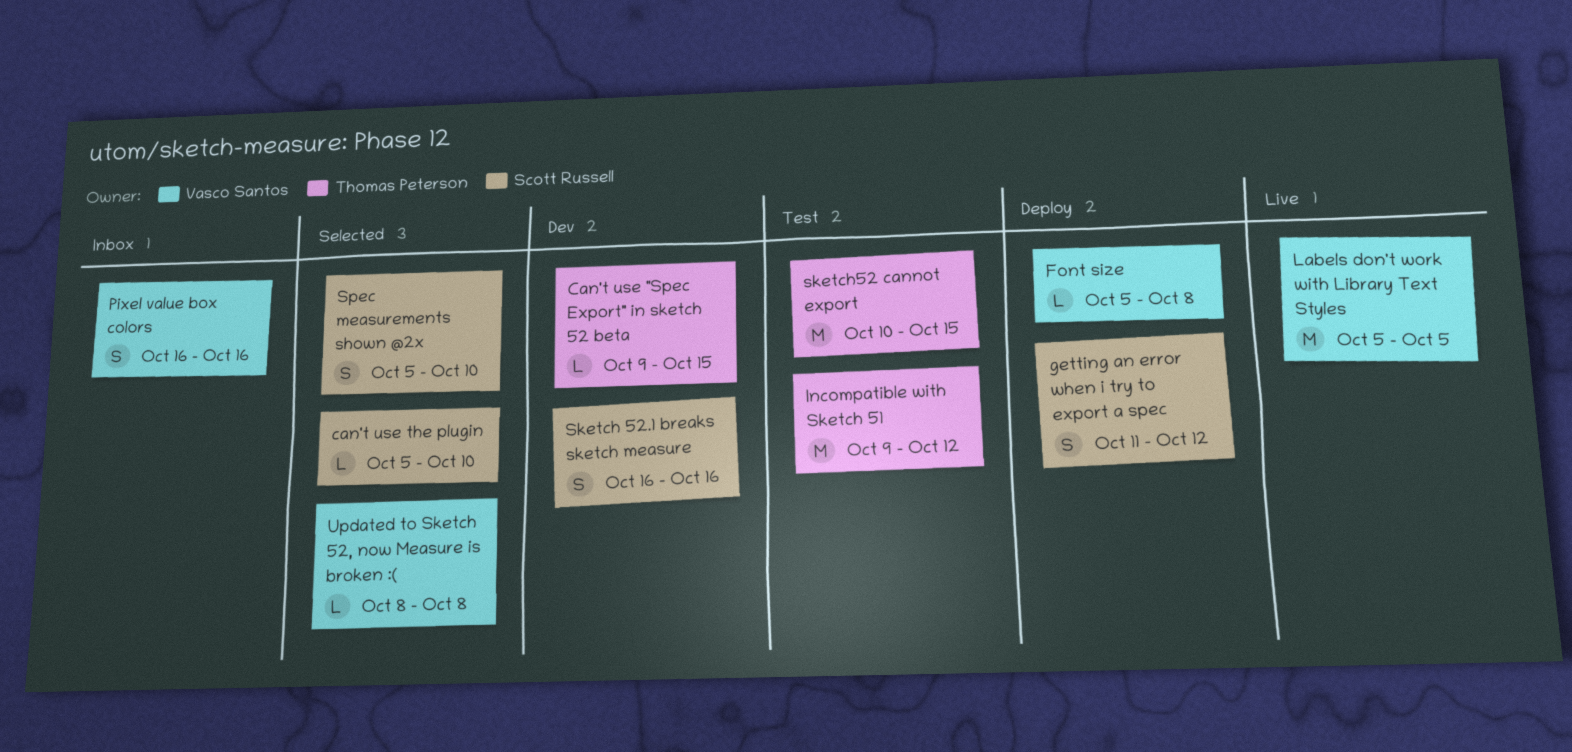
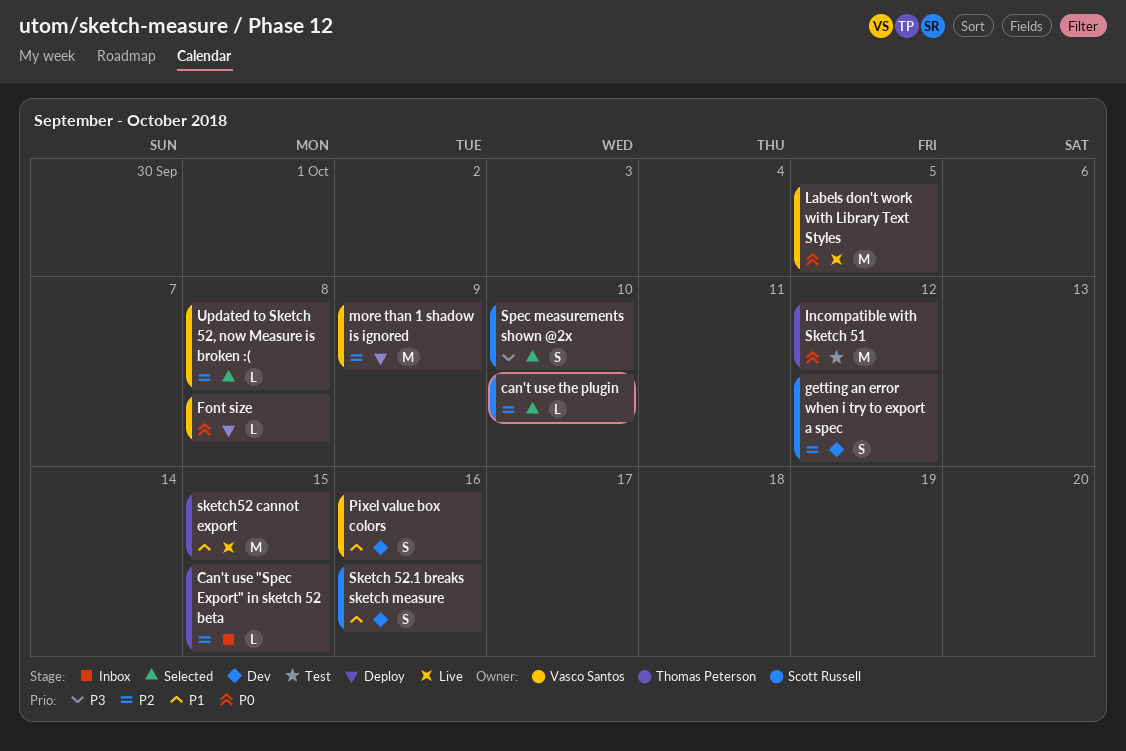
Can't use "Spec Export" in sketch 52 beta, status: Dev -> Inbox
getting an error when i try to export a spec, status: Deploy -> Dev
more than 1 shadow is ignored: none -> present
Pixel value box colors, status: Inbox -> Dev
sketch52 cannot export, status: Test -> Live

